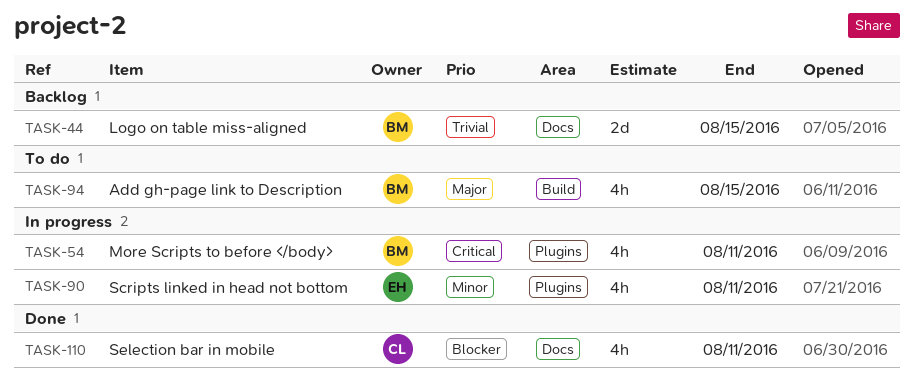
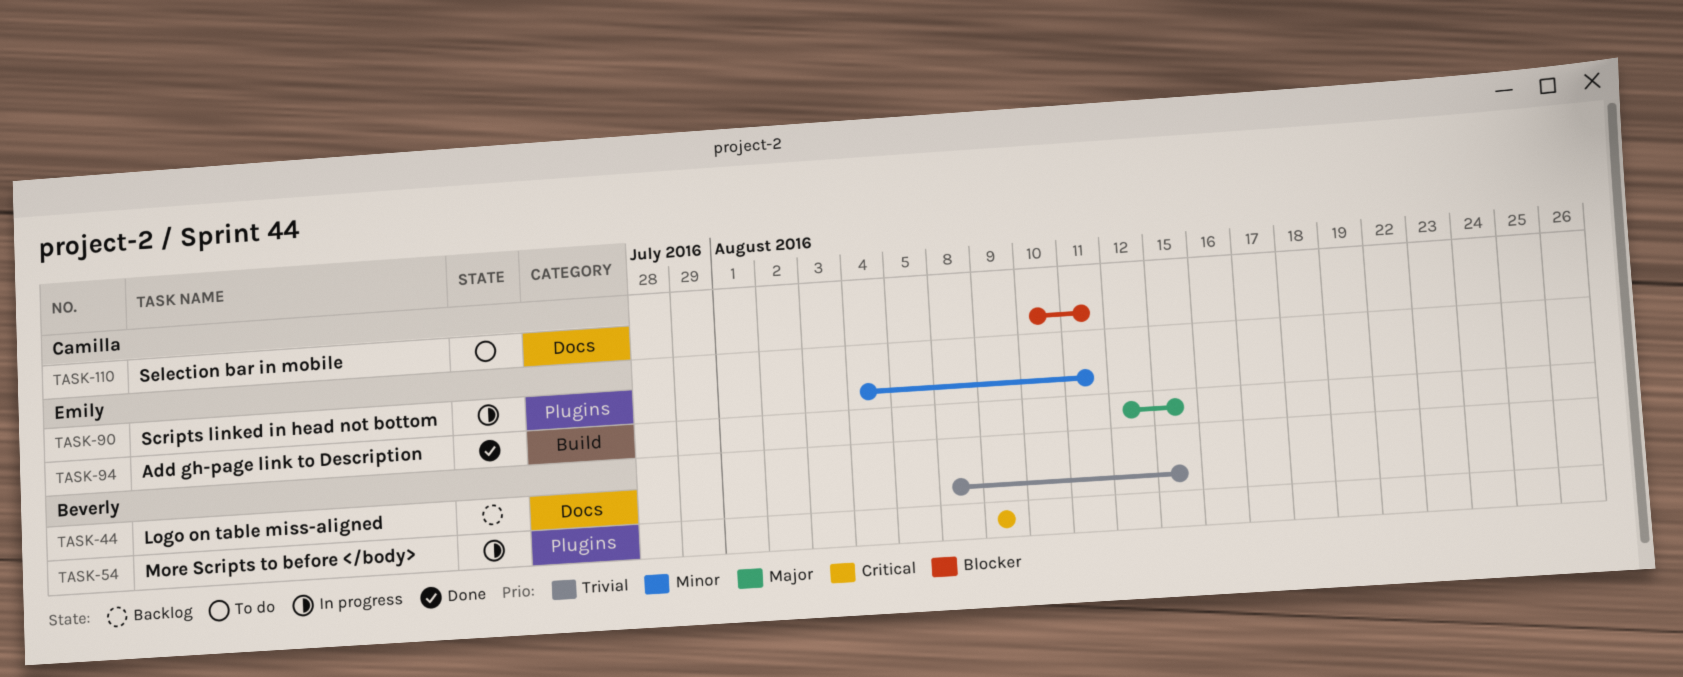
TASK-54, due: Aug 11 -> Aug 9
TASK-94, status: To do -> Done
TASK-94, owner: Beverly -> Emily
TASK-110, status: Done -> To do

